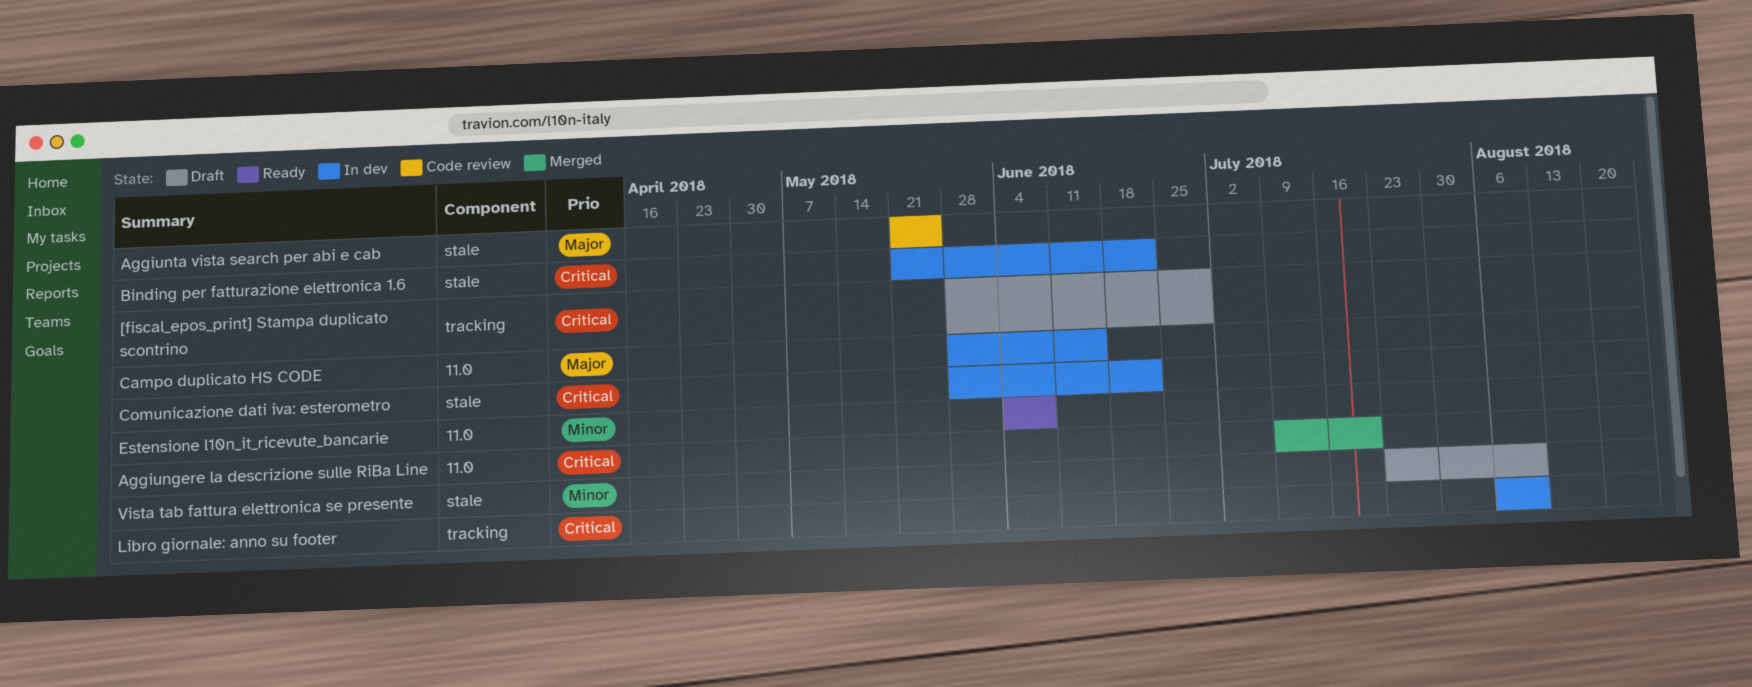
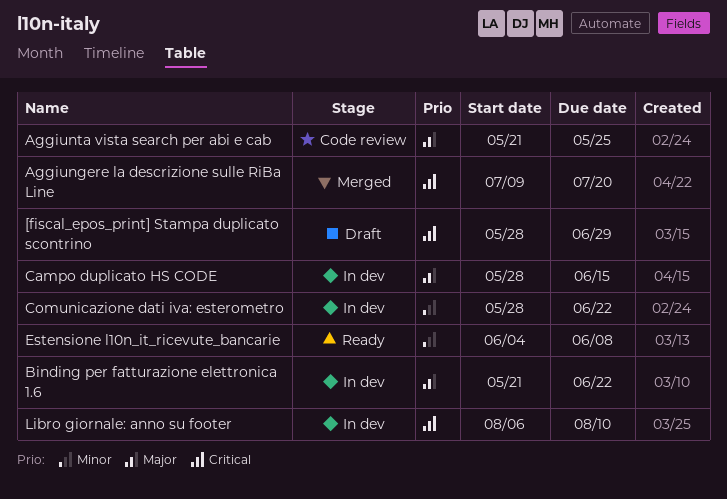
Binding per fatturazione elettronica 1.6, priority: Critical -> Major
Comunicazione dati iva: esterometro, priority: Critical -> Minor
Vista tab fattura elettronica se presente: present -> none

